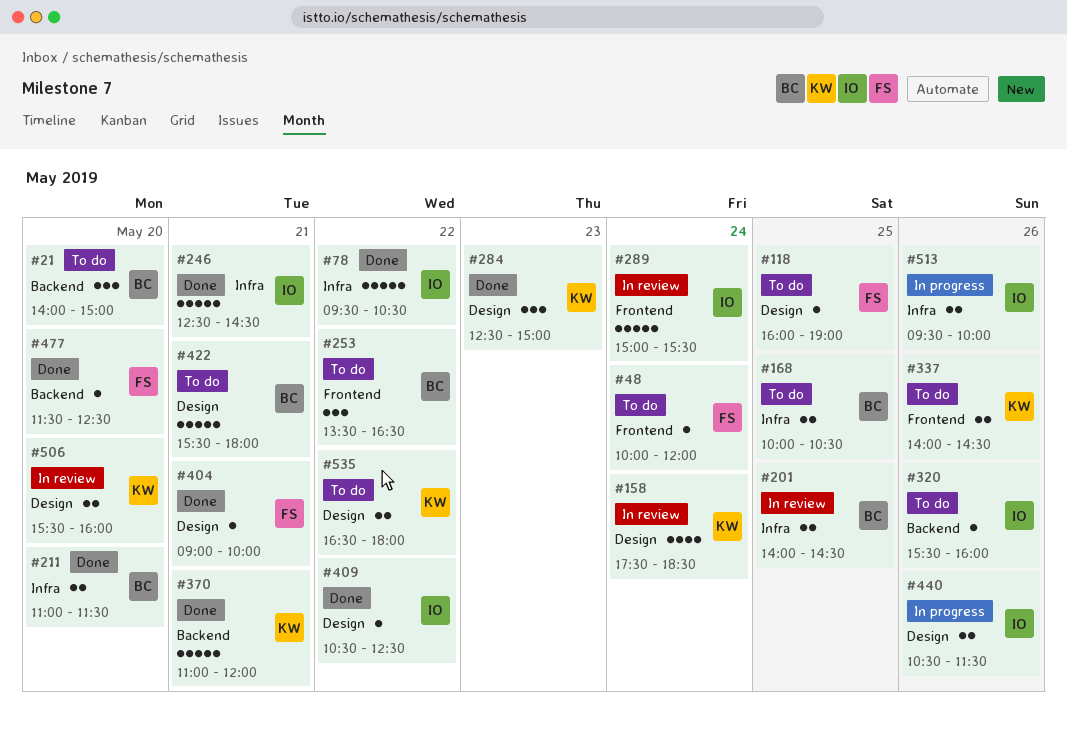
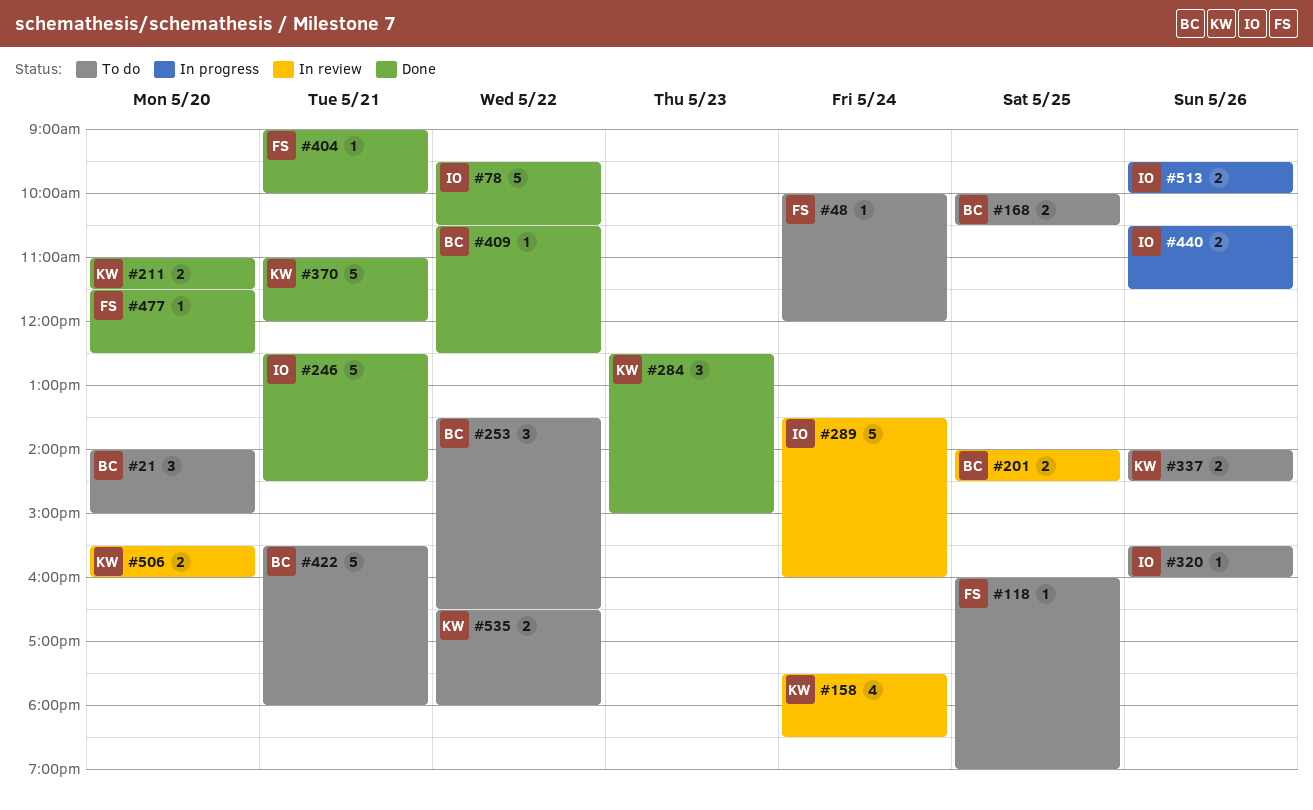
#211, owner: BC -> KW
#289, begins: 15:00 -> 13:30
#289, ends: 15:30 -> 16:00
#409, owner: IO -> BC

